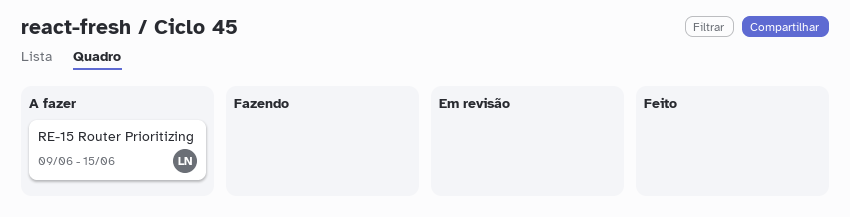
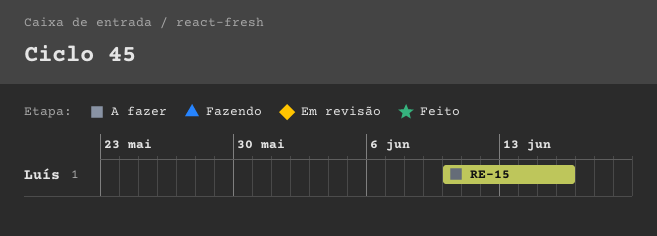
RE-15, start: Jun 9 -> Jun 10
RE-15, due: Jun 15 -> Jun 16

